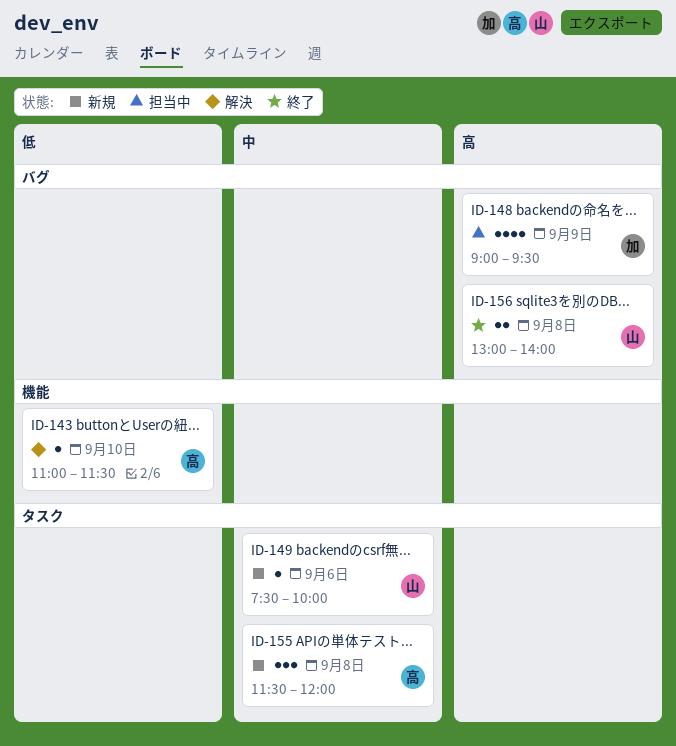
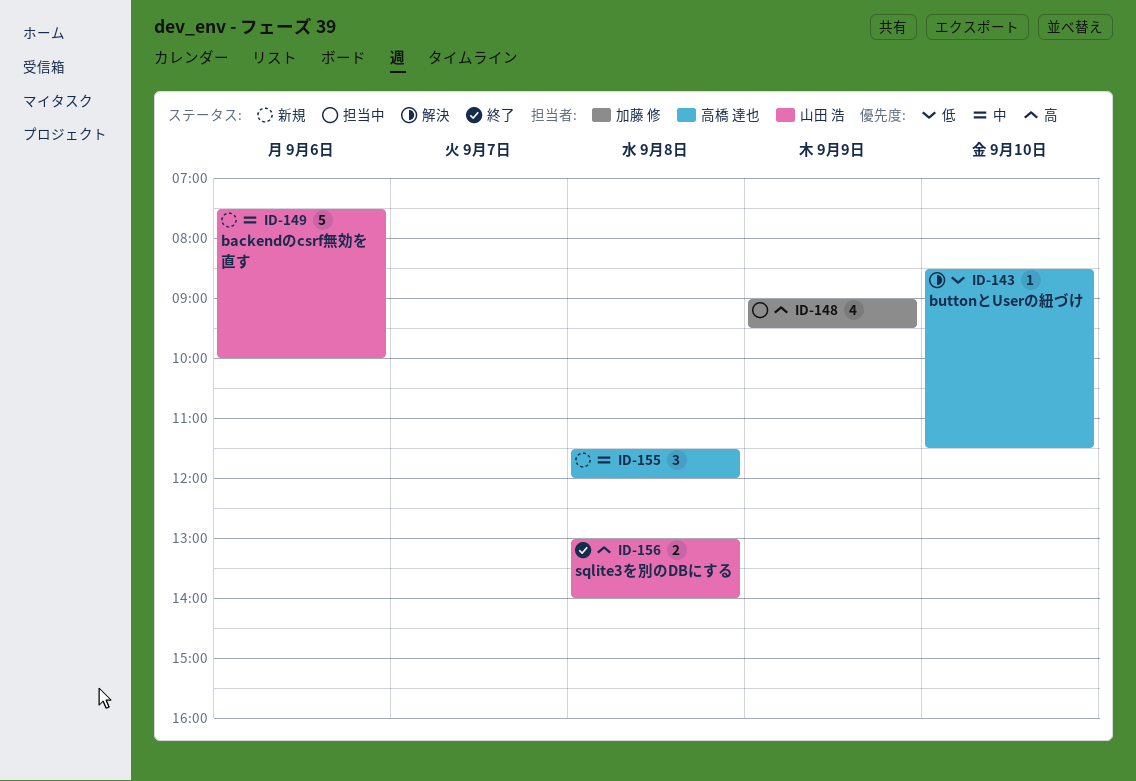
ID-143, begins: 11:00 -> 08:30
ID-149, estimate: 1 -> 5

